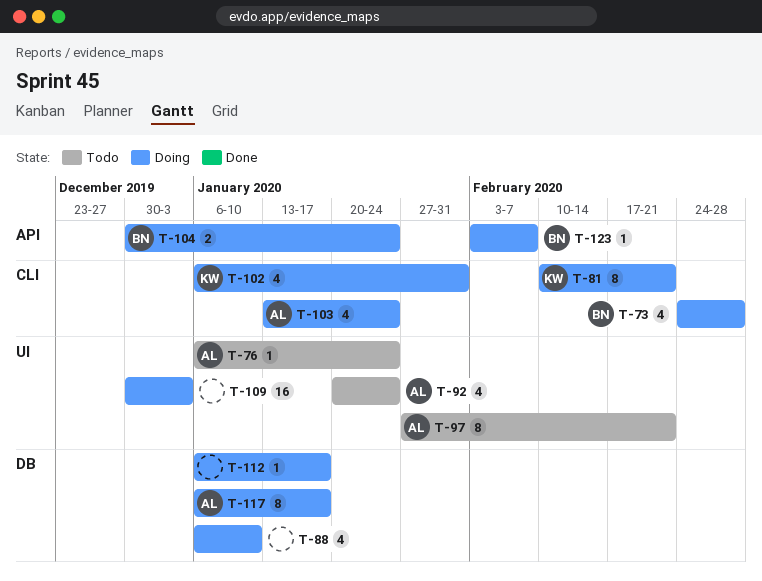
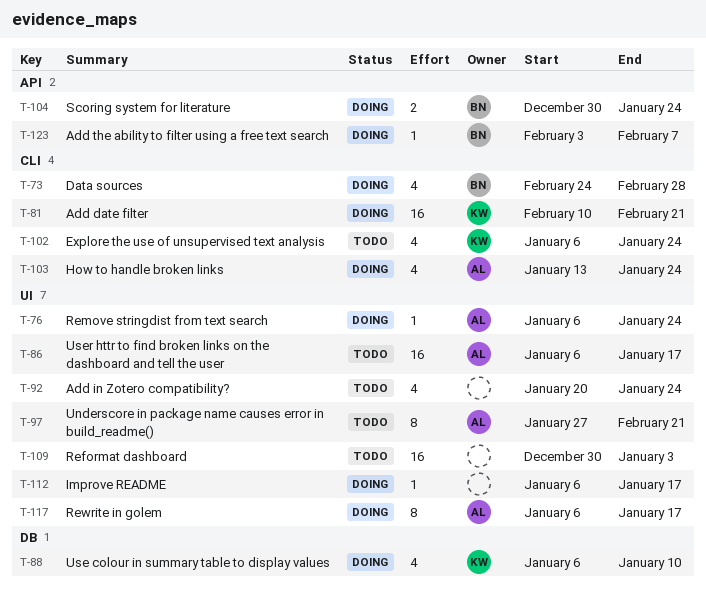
T-76, status: Todo -> Doing
T-81, estimate: 8 -> 16
T-86: none -> present
T-88, owner: none -> KW
T-92, owner: AL -> none
T-102, status: Doing -> Todo
T-102, due: Jan 31 -> Jan 24
T-109, status: Doing -> Todo
T-112, label: DB -> UI
T-117, label: DB -> UI

